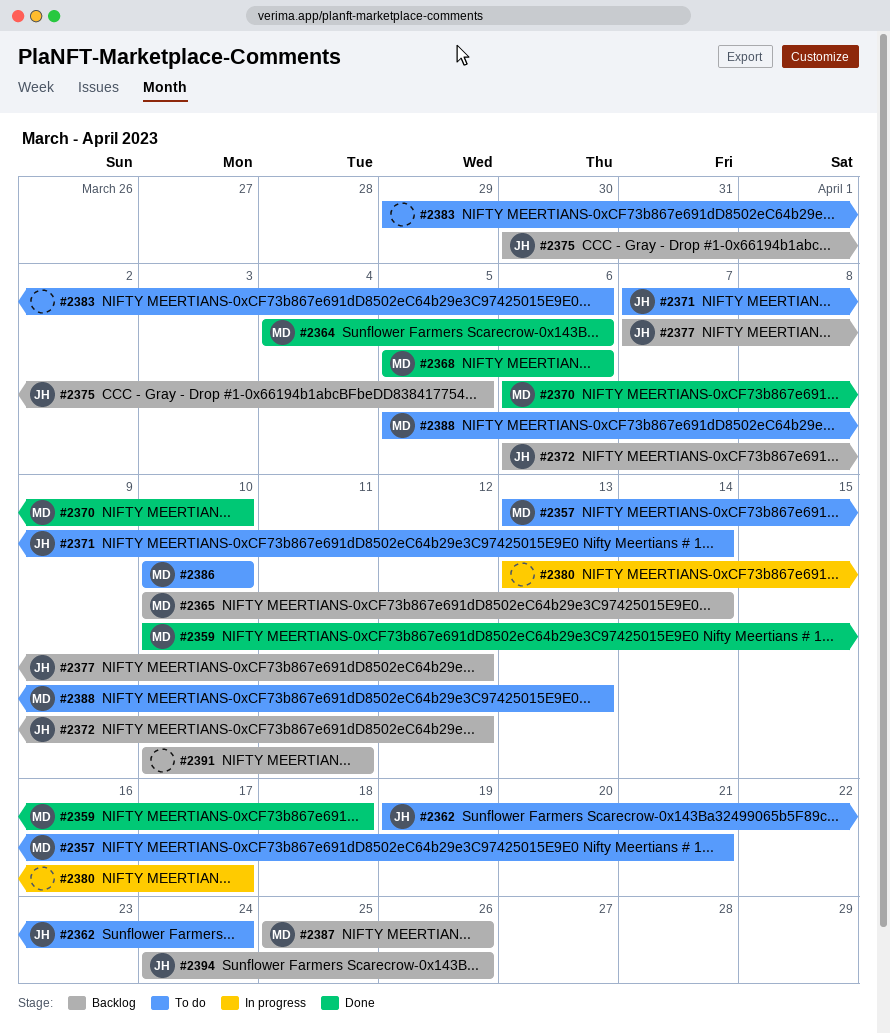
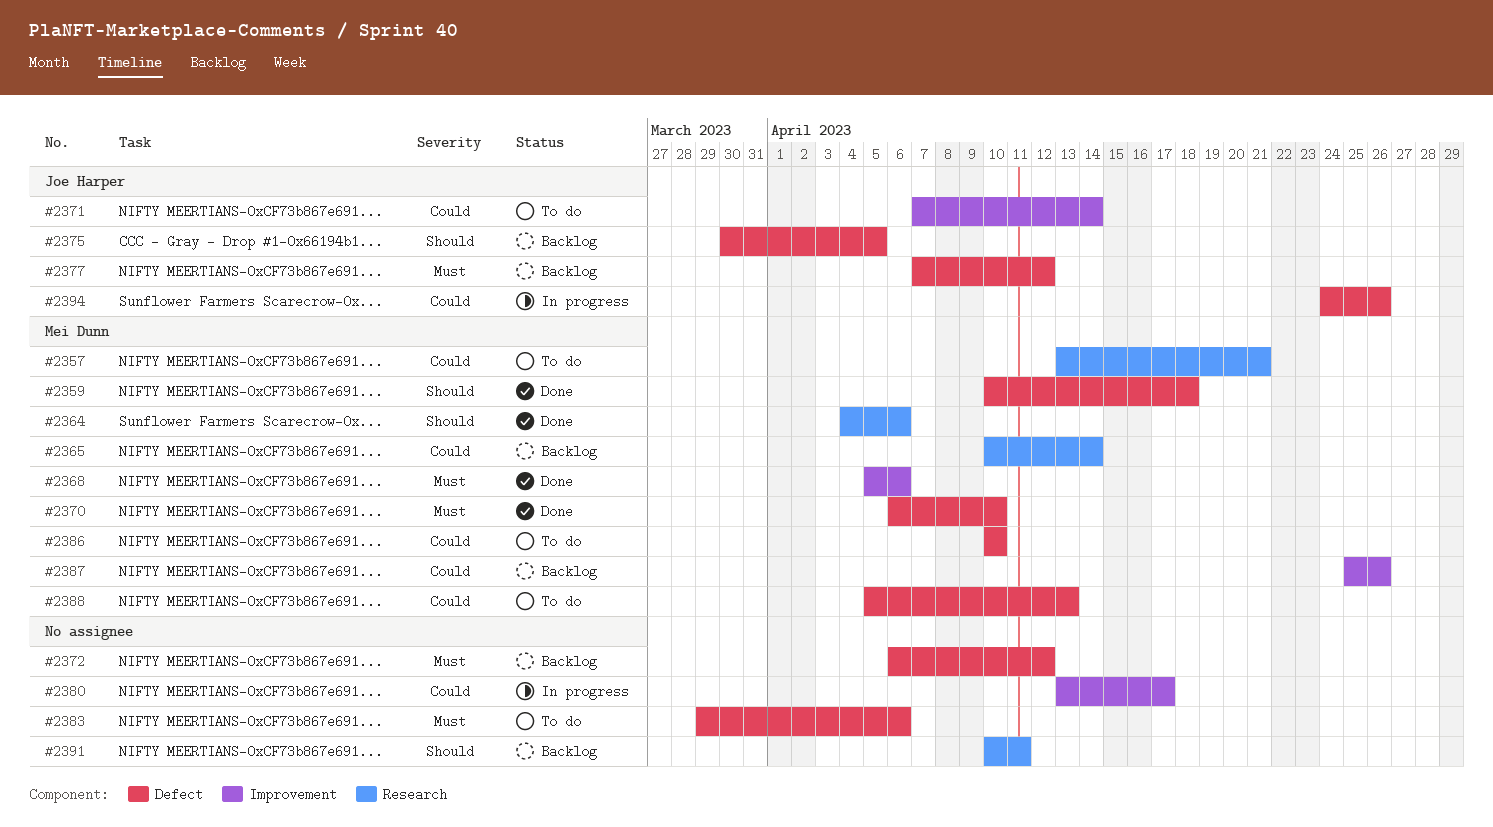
#2362: present -> none
#2372, owner: Joe Harper -> none
#2394, status: Backlog -> In progress

